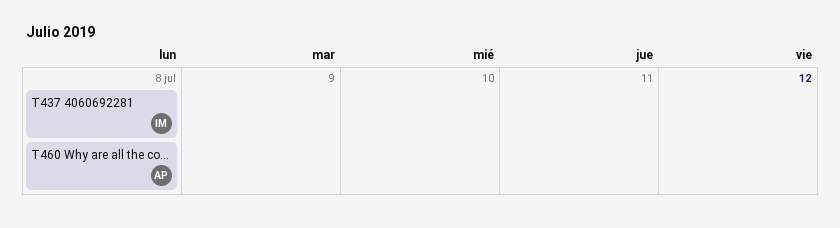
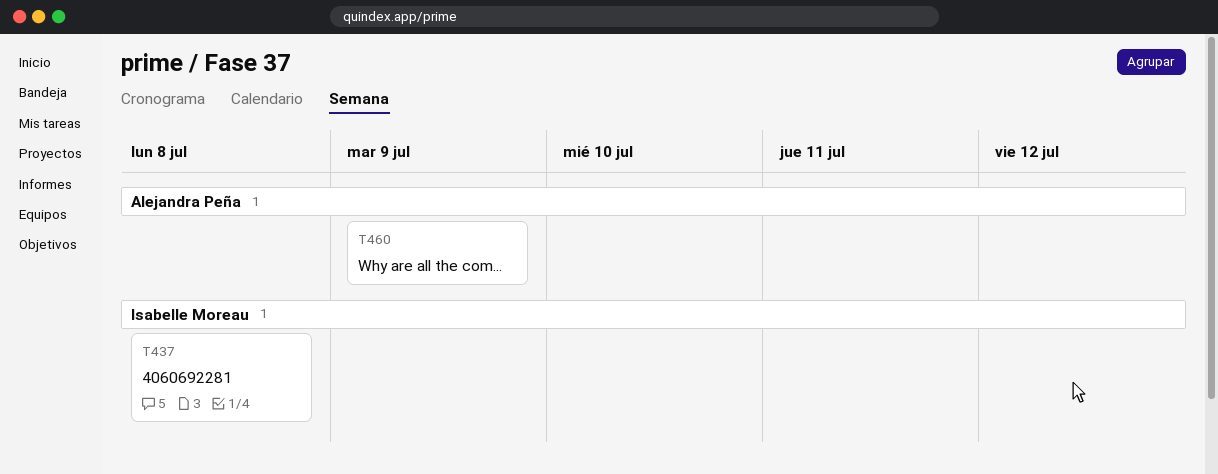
T460, due: Jul 8 -> Jul 9

